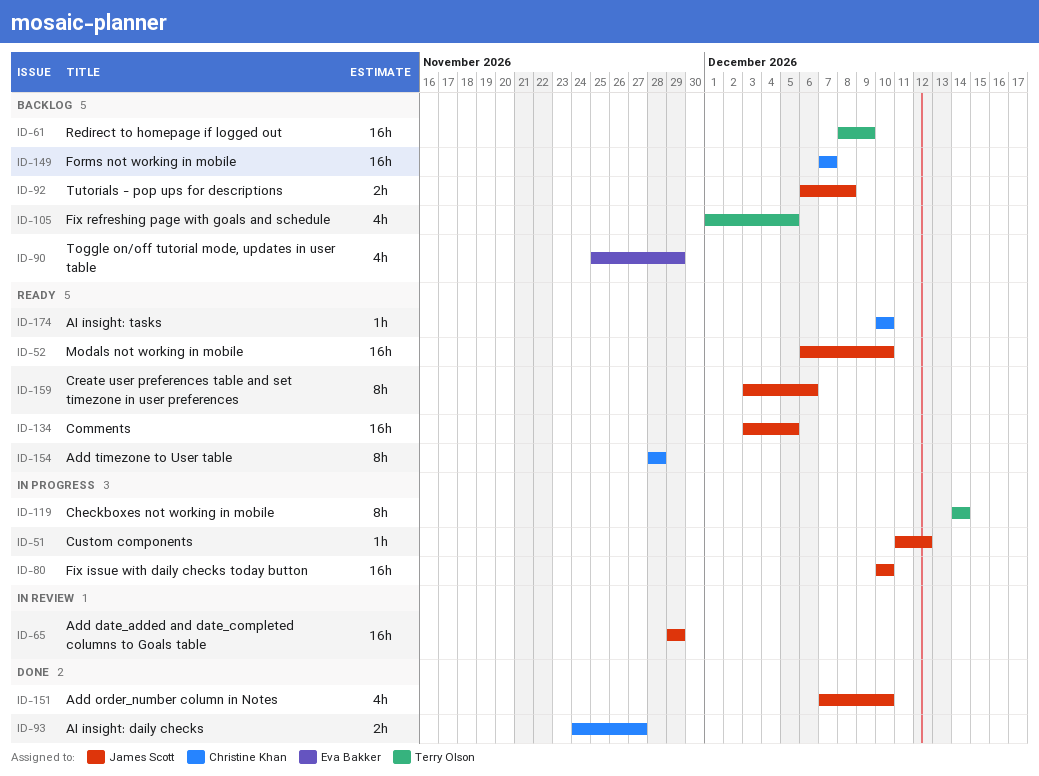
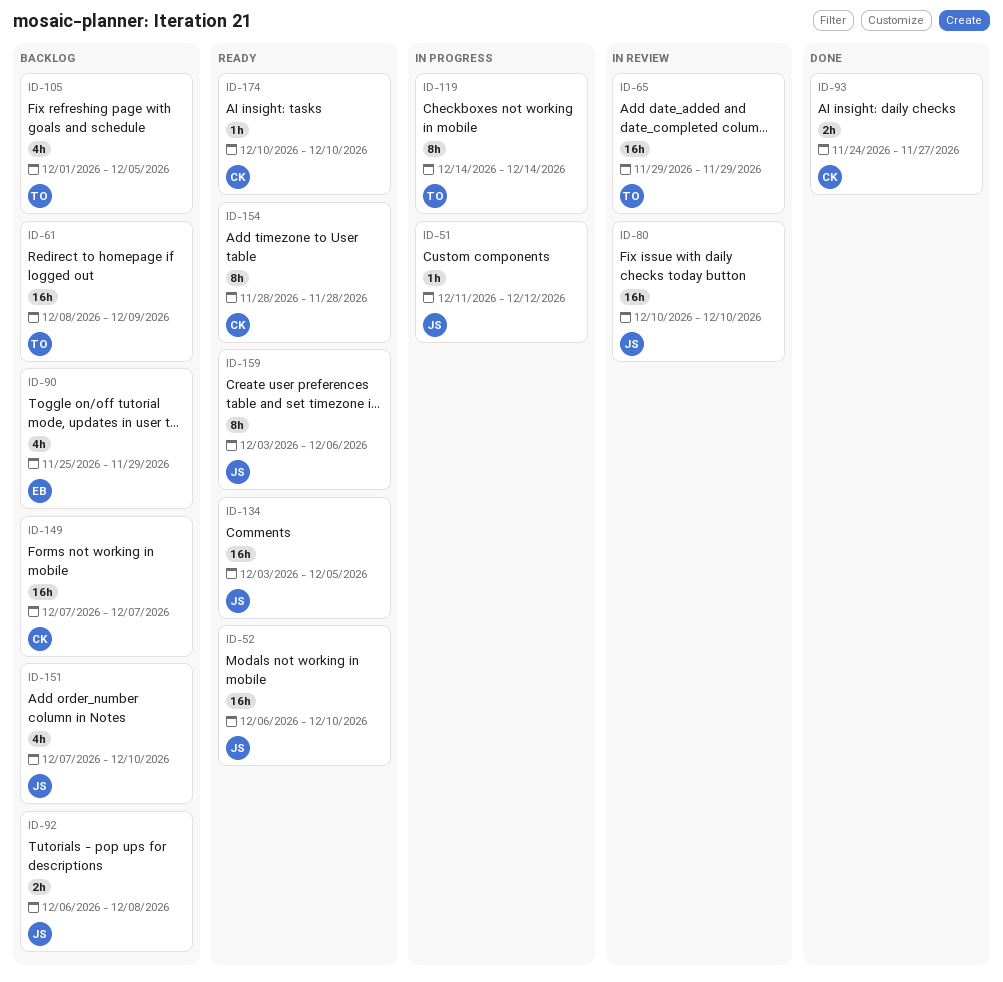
ID-65, owner: James Scott -> Terry Olson
ID-80, status: In progress -> In review
ID-151, status: Done -> Backlog

